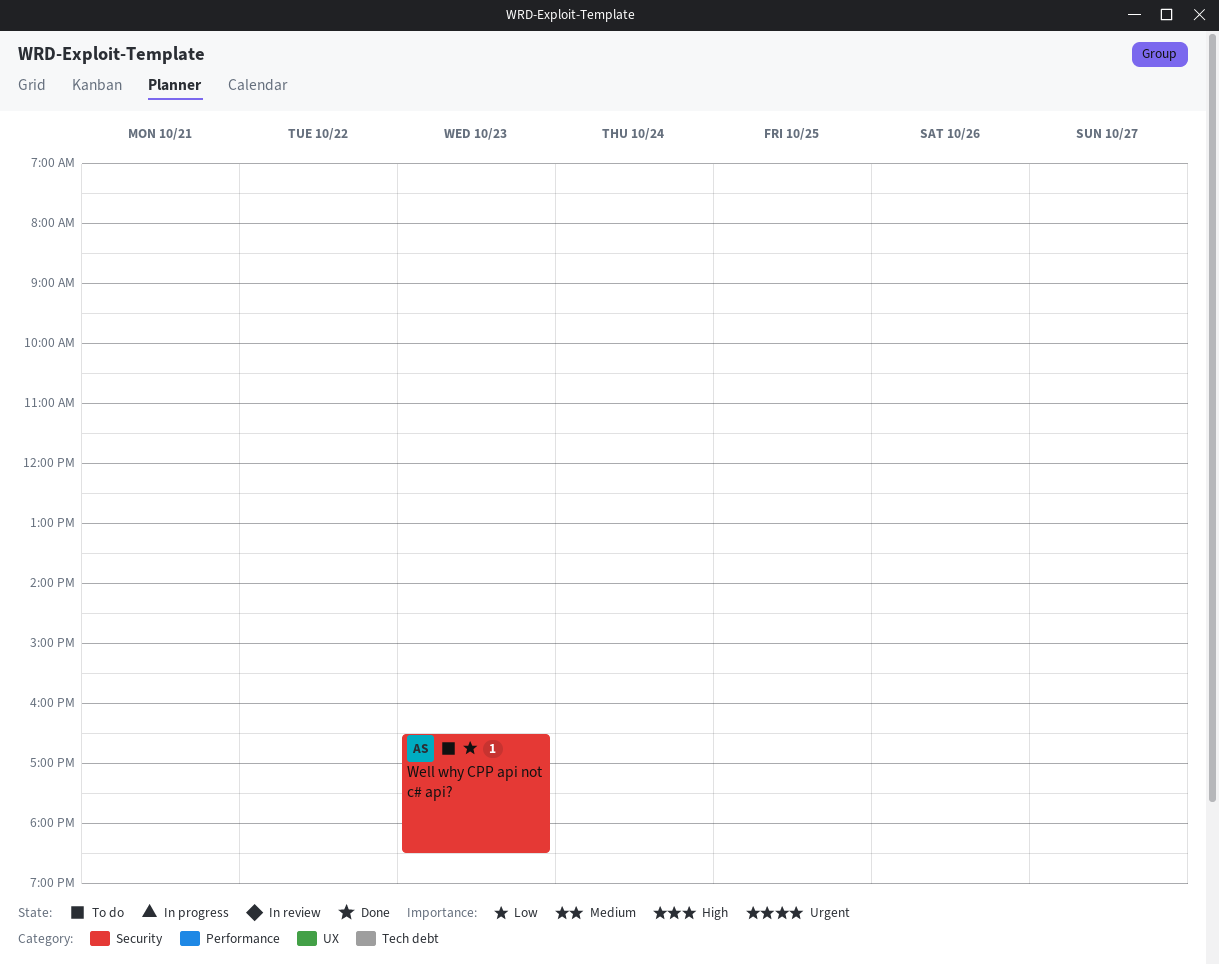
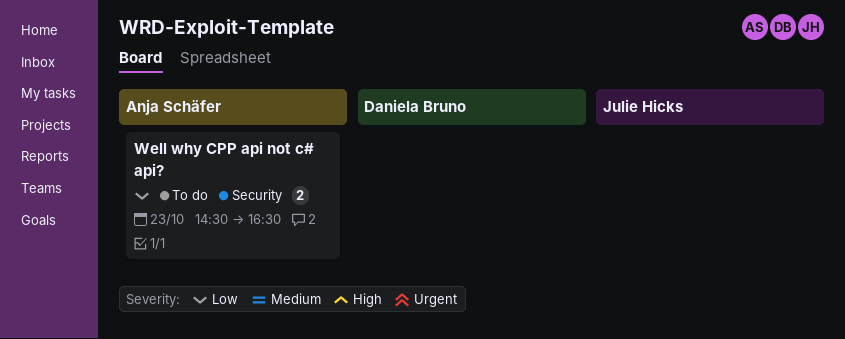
Well why CPP api not c# api?, estimate: 1 -> 2
Well why CPP api not c# api?, begins: 16:30 -> 14:30
Well why CPP api not c# api?, ends: 18:30 -> 16:30

